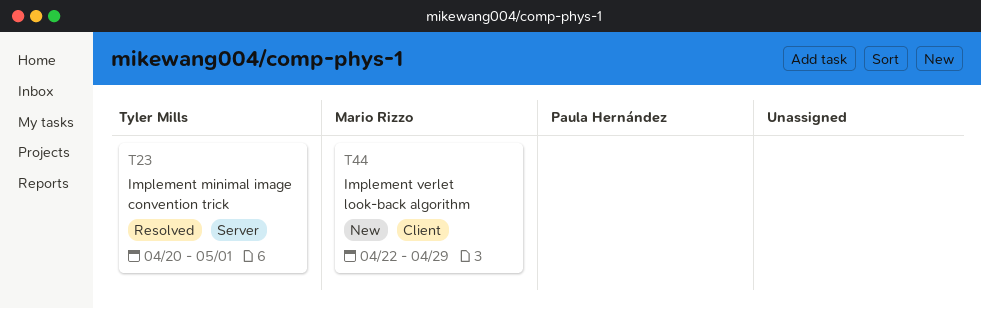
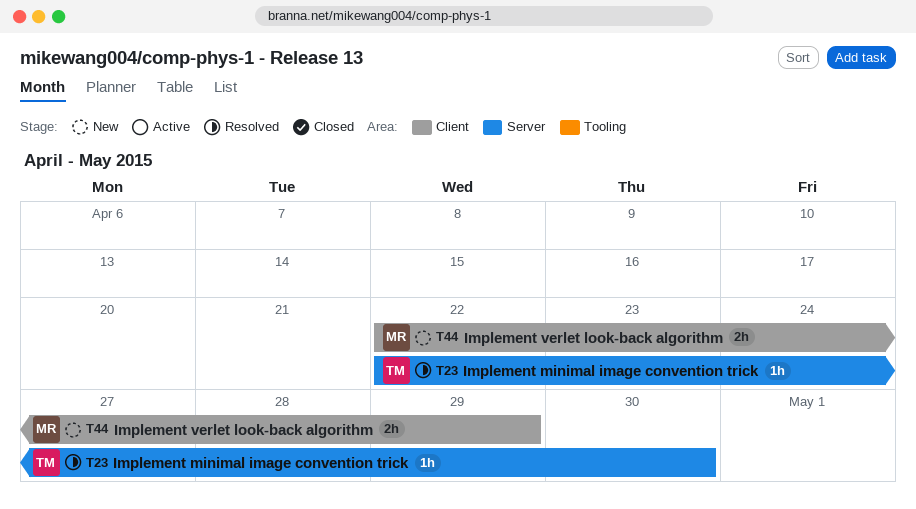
T23, start: Apr 20 -> Apr 22
T23, due: May 1 -> Apr 30

